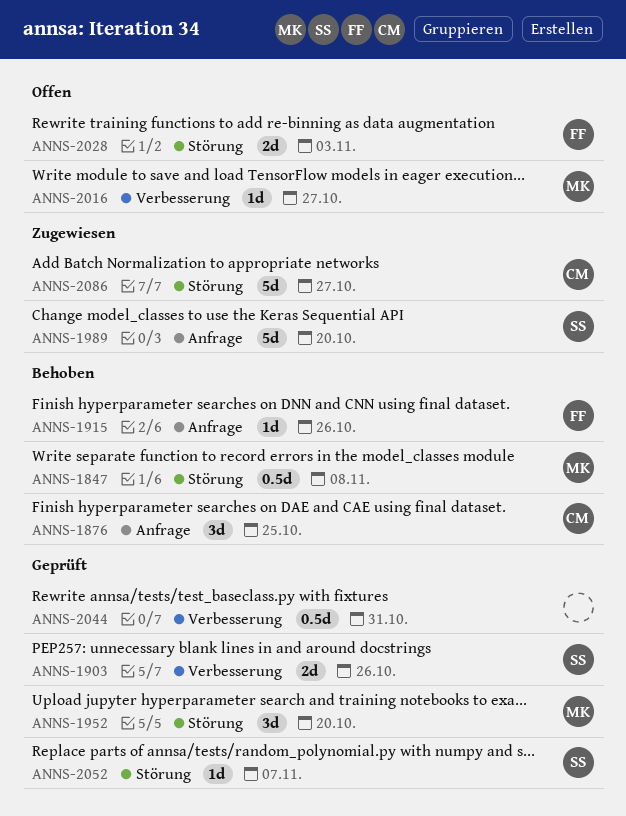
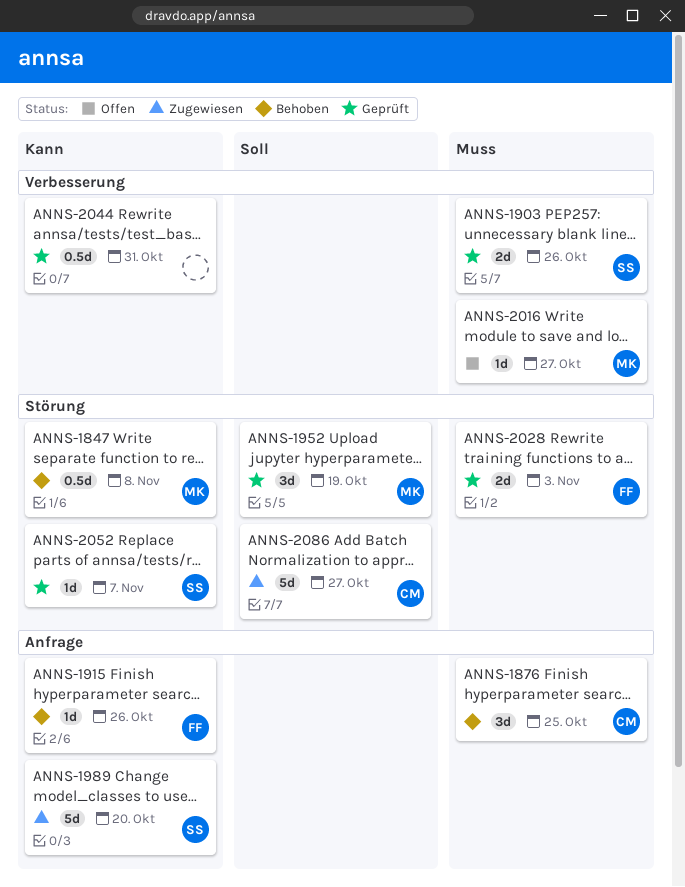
ANNS-1952, due: Oct 20 -> Oct 19
ANNS-2028, status: Offen -> Geprüft

